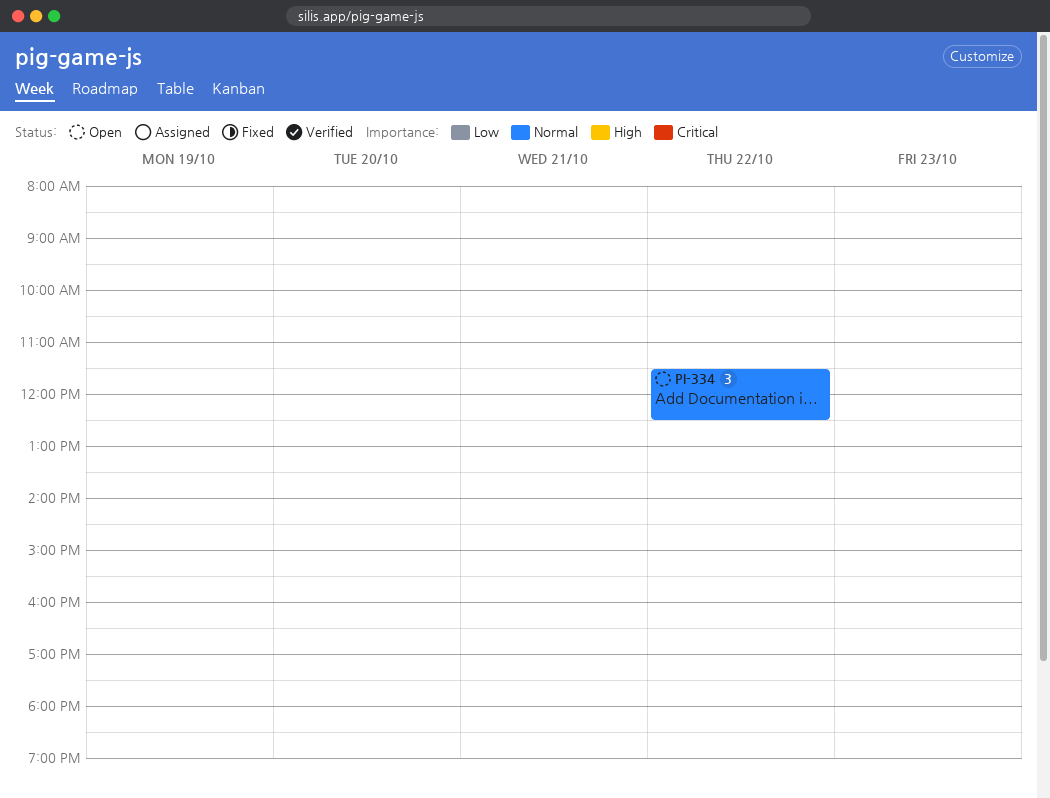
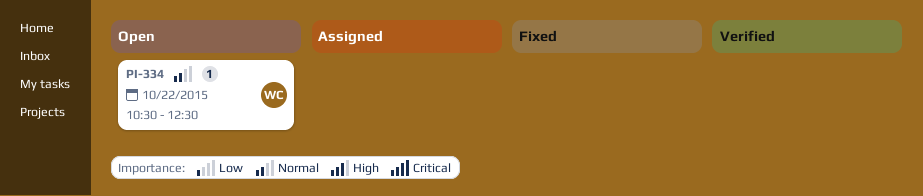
PI-334, estimate: 3 -> 1
PI-334, begins: 11:30 -> 10:30

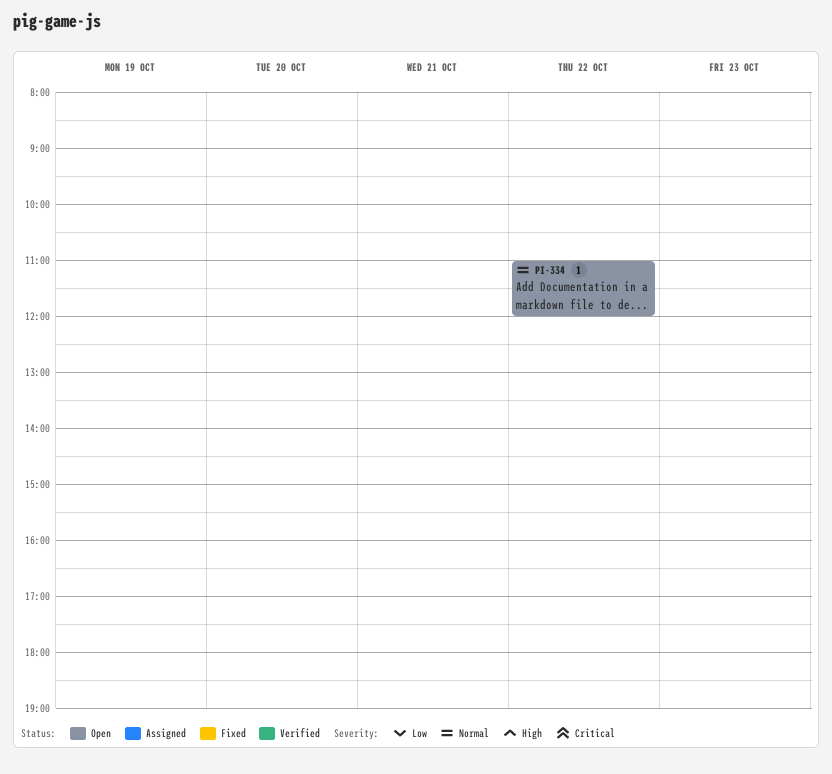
PI-334, begins: 10:30 -> 11:00
PI-334, ends: 12:30 -> 12:00

